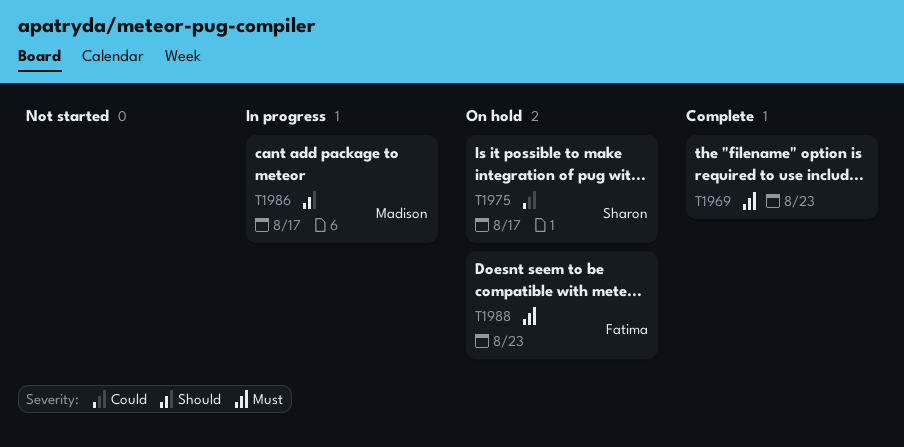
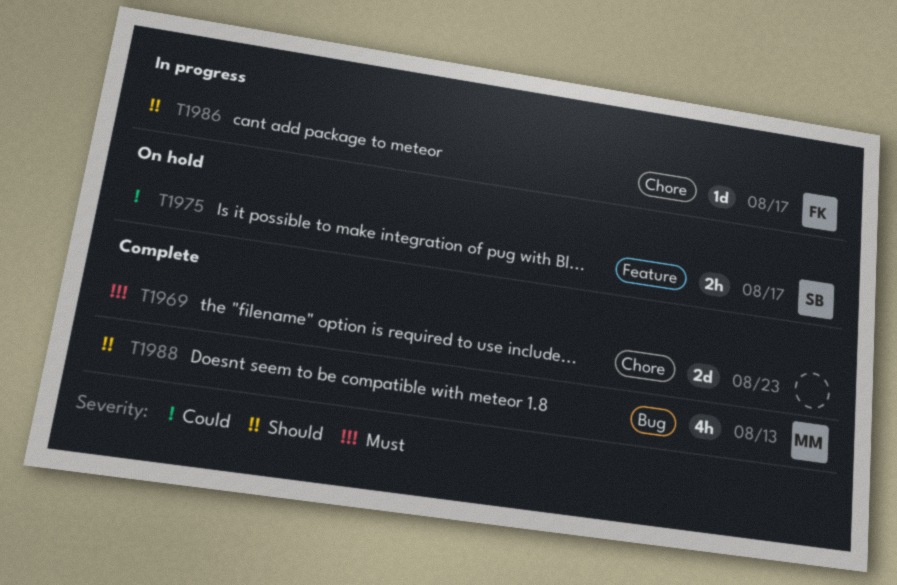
T1986, owner: Madison -> Fatima
T1988, status: On hold -> Complete
T1988, owner: Fatima -> Madison
T1988, priority: Must -> Should
T1988, due: Aug 23 -> Aug 13

